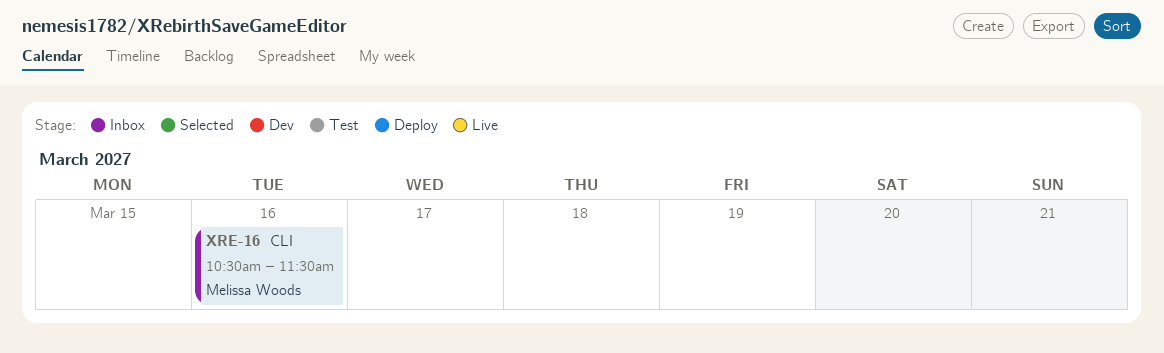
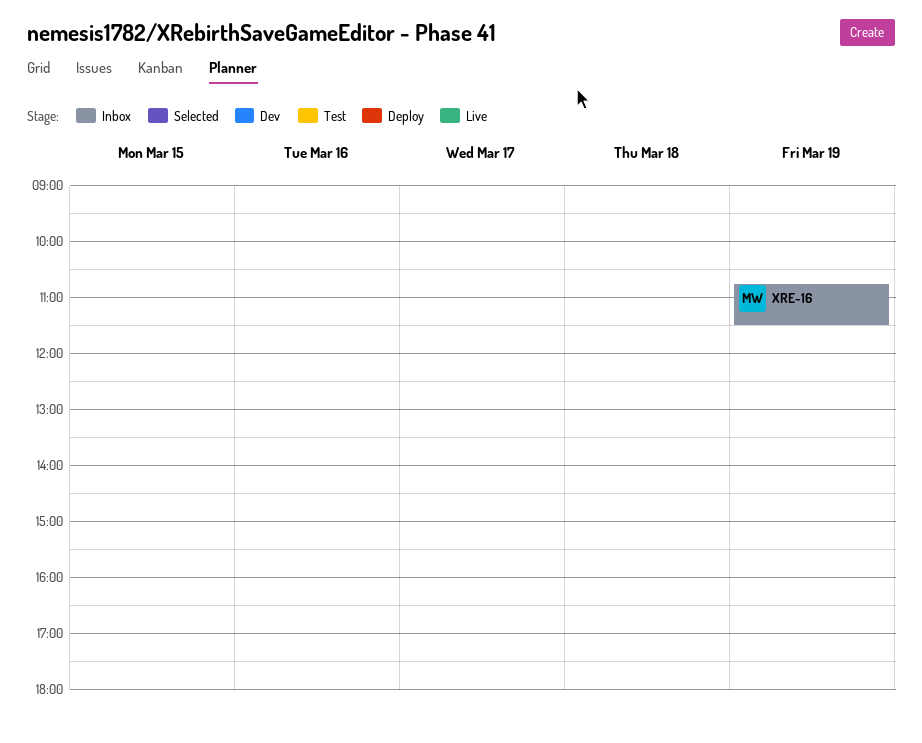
XRE-16, day: Mar 16 -> Mar 19
XRE-16, begins: 10:30 -> 10:45

